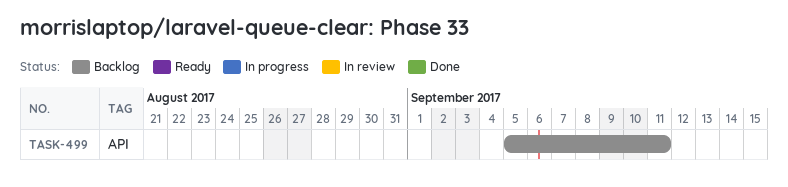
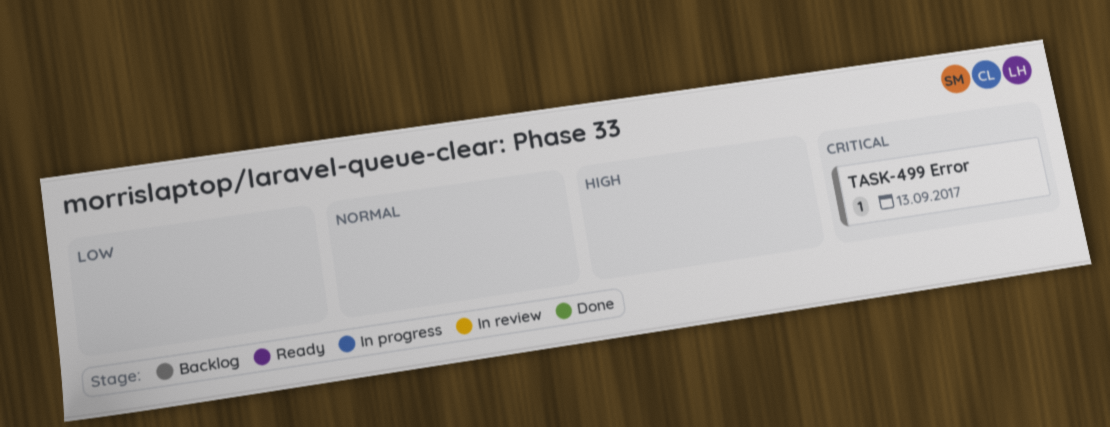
TASK-499, due: Sep 11 -> Sep 13

